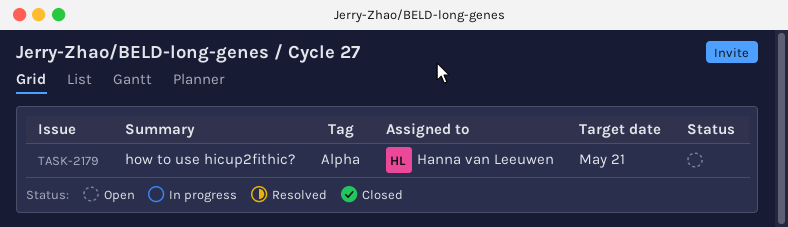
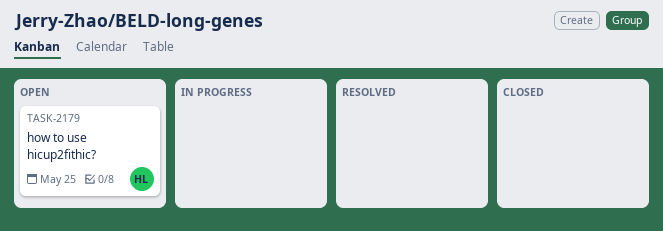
TASK-2179, due: May 21 -> May 25

